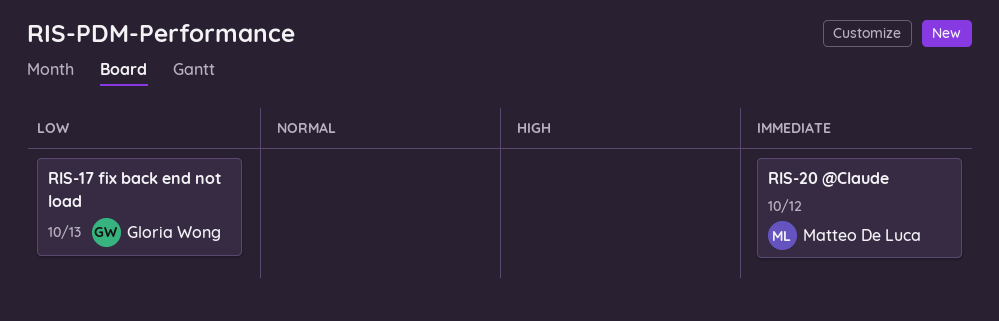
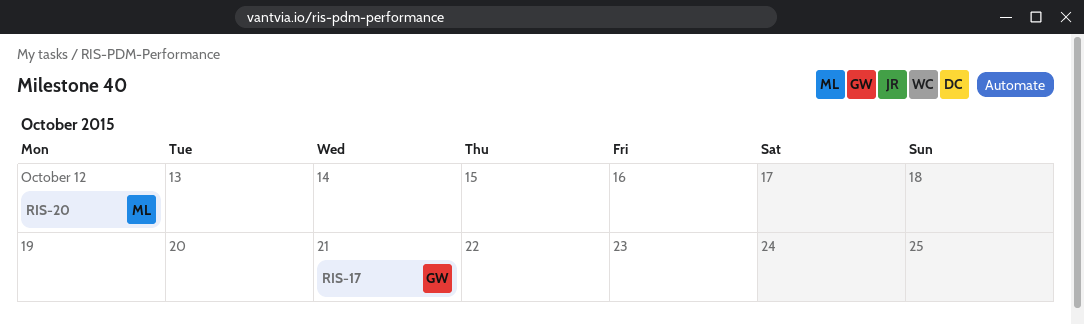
RIS-17, due: Oct 13 -> Oct 21

